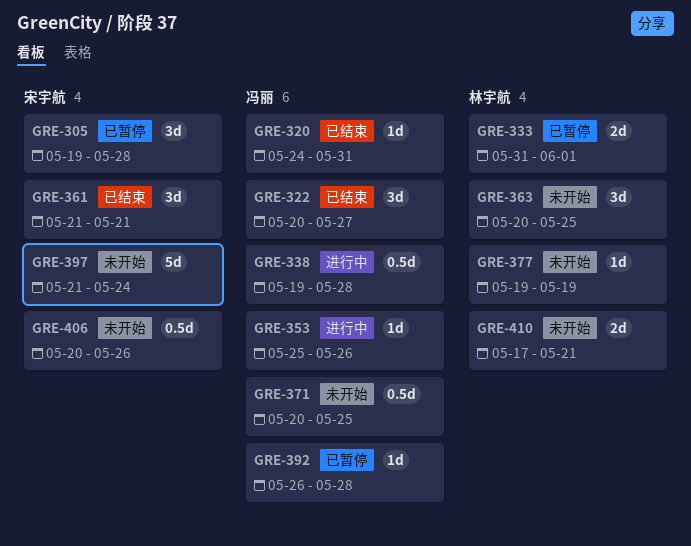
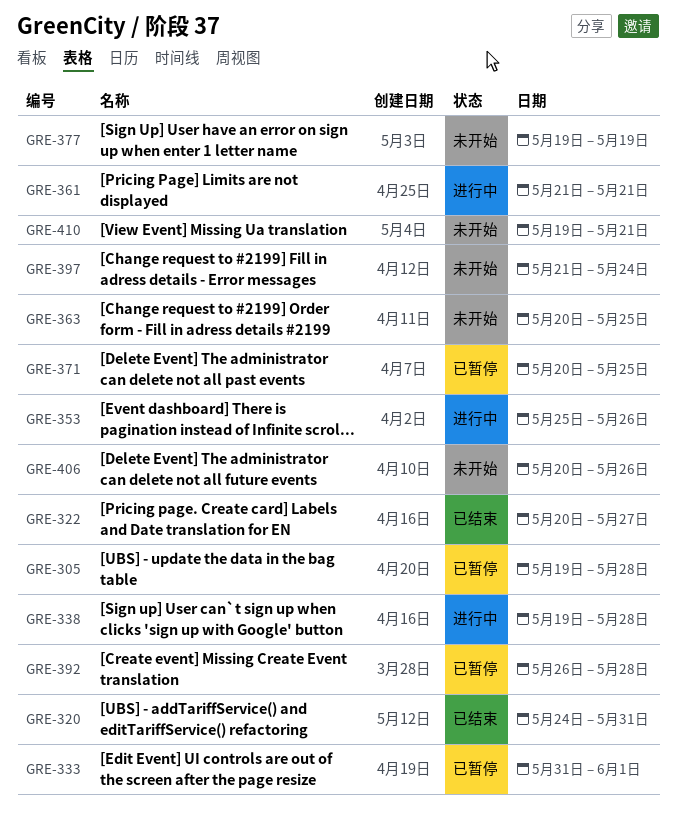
GRE-361, status: 已结束 -> 进行中
GRE-371, status: 未开始 -> 已暂停
GRE-410, start: May 17 -> May 19

